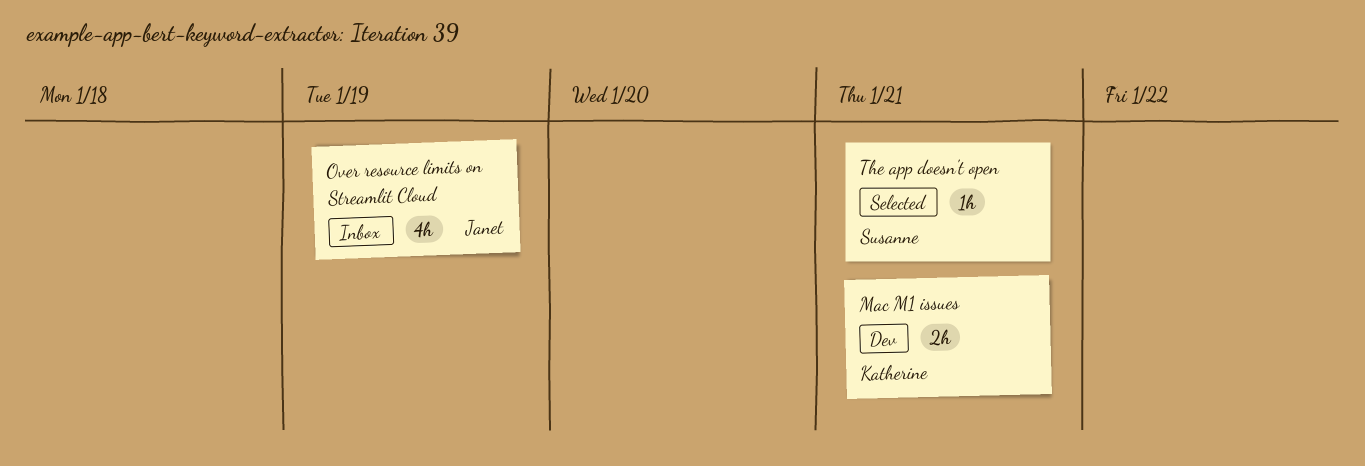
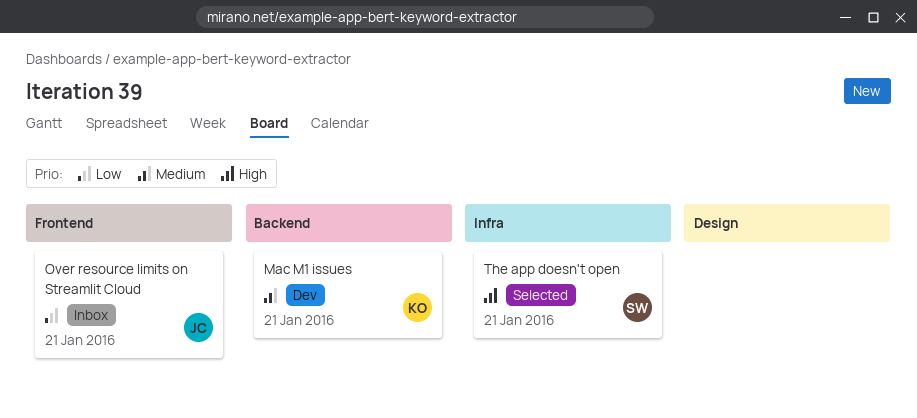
Over resource limits on Streamlit Cloud, due: Jan 19 -> Jan 21

